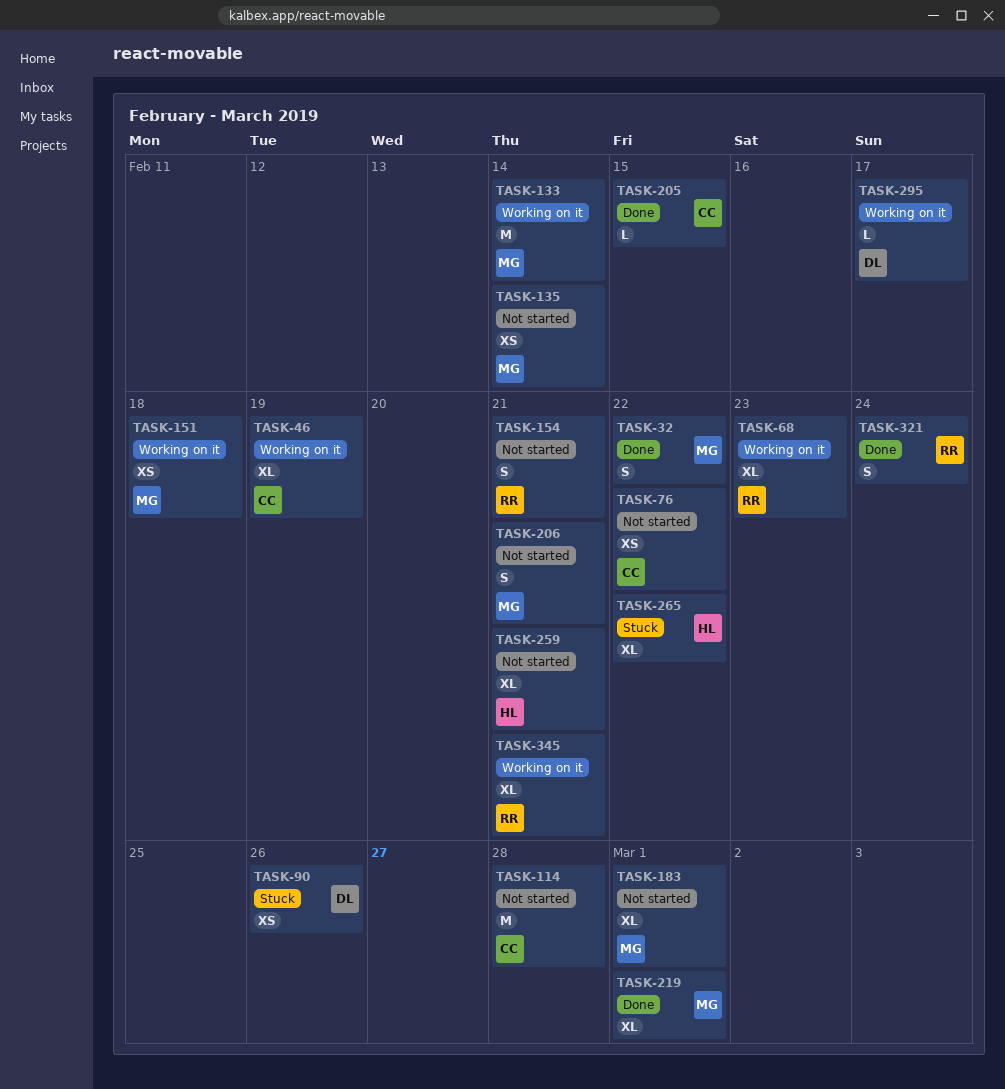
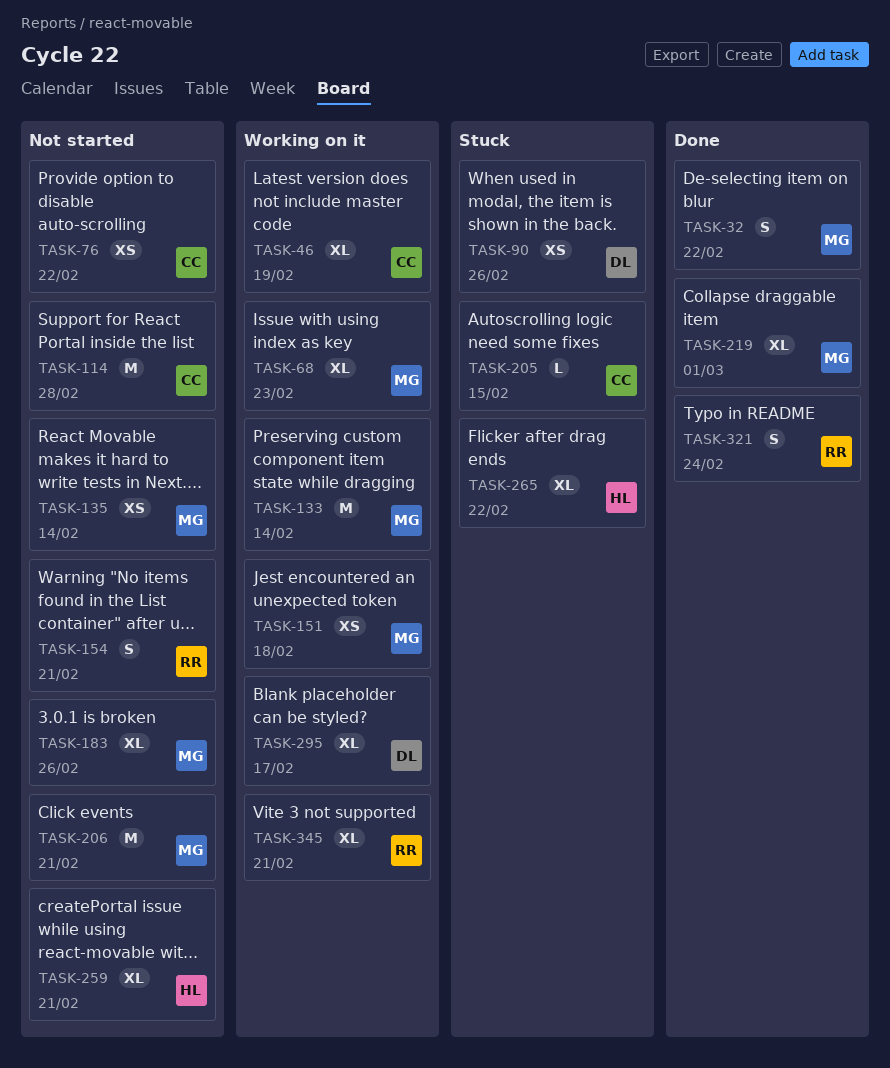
TASK-68, owner: RR -> MG
TASK-183, due: Mar 1 -> Feb 26
TASK-205, status: Done -> Stuck
TASK-206, estimate: S -> M
TASK-295, estimate: L -> XL

